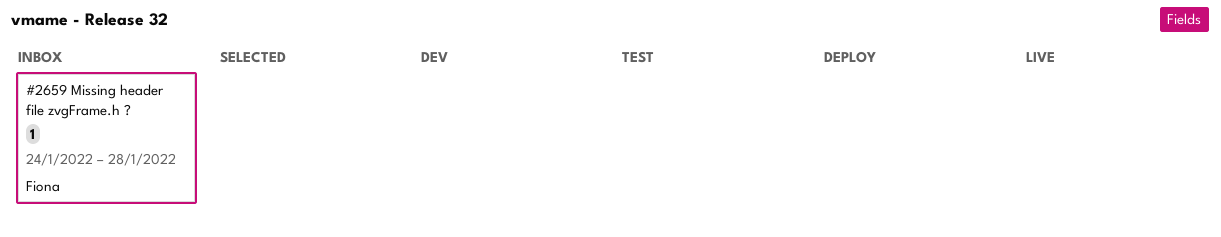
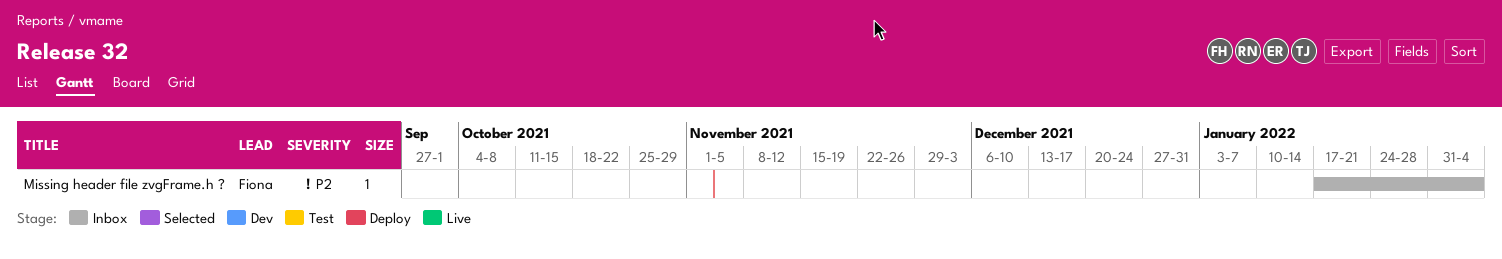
Missing header file zvgFrame.h ?, start: Jan 24 -> Jan 17
Missing header file zvgFrame.h ?, due: Jan 28 -> Feb 4

